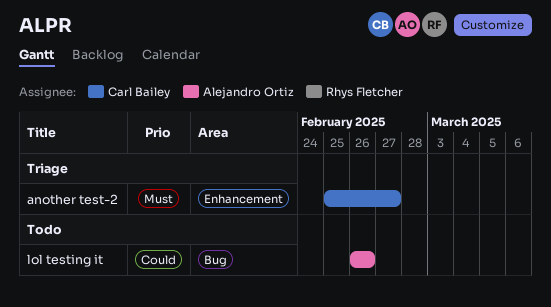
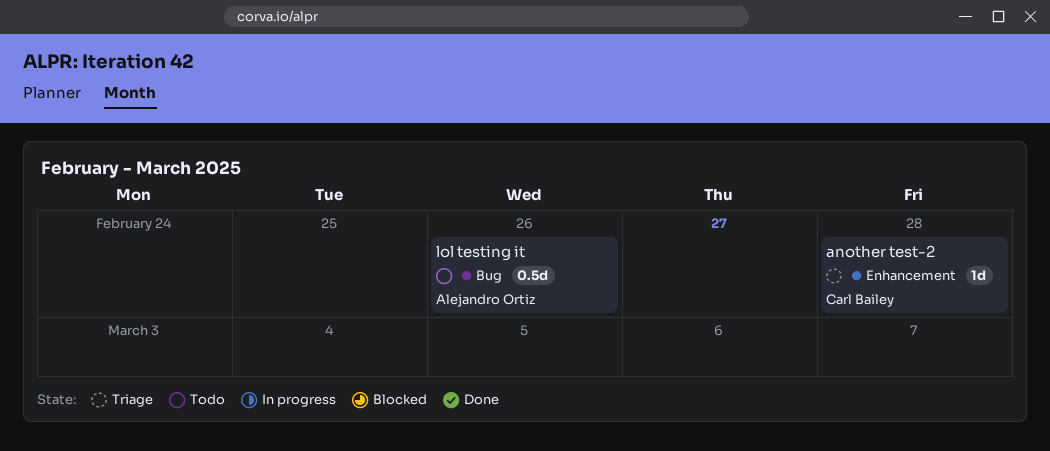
another test-2, due: Feb 27 -> Feb 28

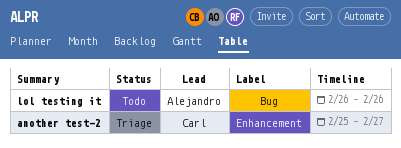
another test-2, due: Feb 28 -> Feb 27

